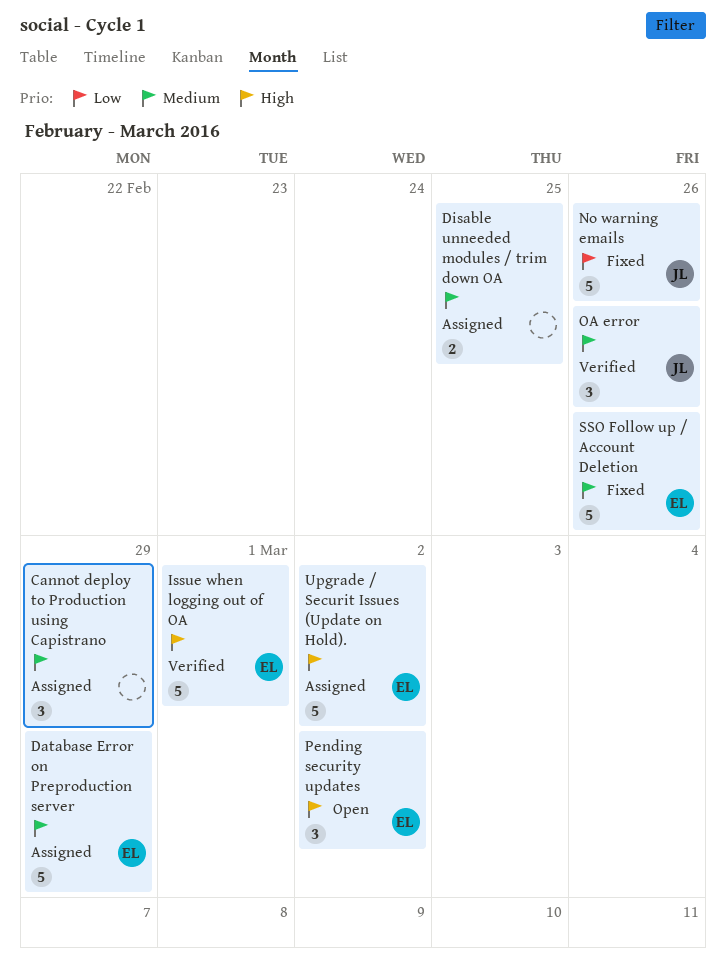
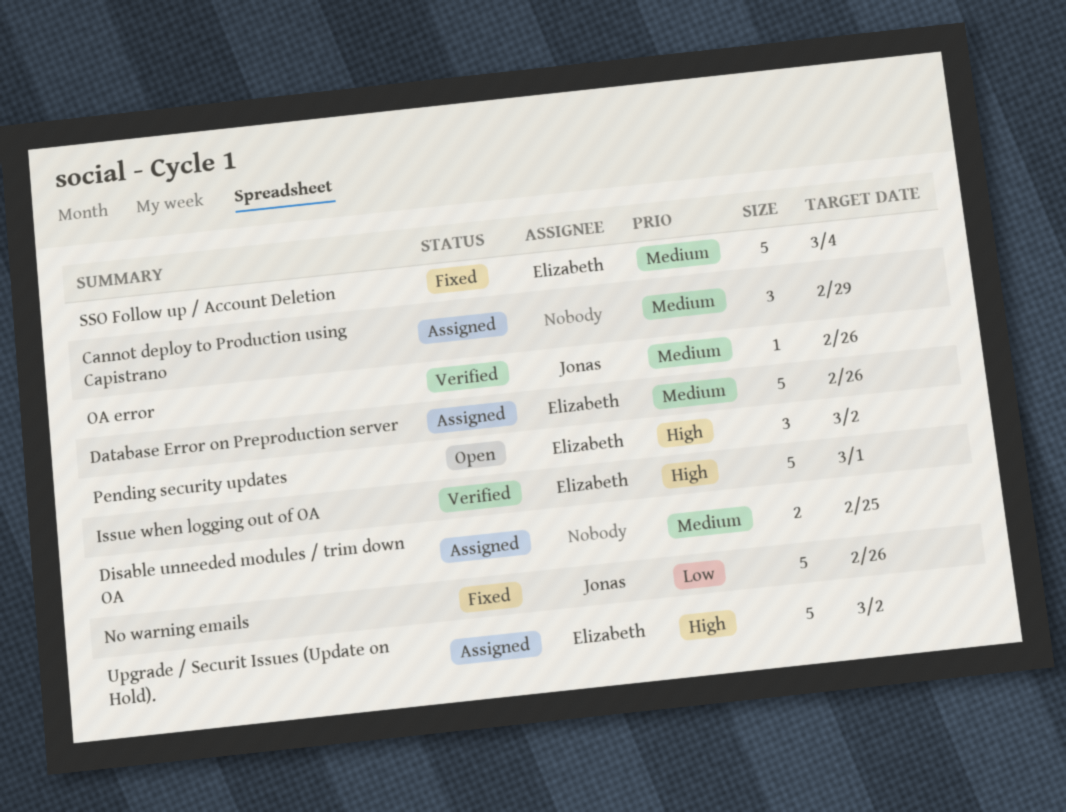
Database Error on Preproduction server, due: Feb 29 -> Feb 26
OA error, estimate: 3 -> 1
SSO Follow up / Account Deletion, due: Feb 26 -> Mar 4

